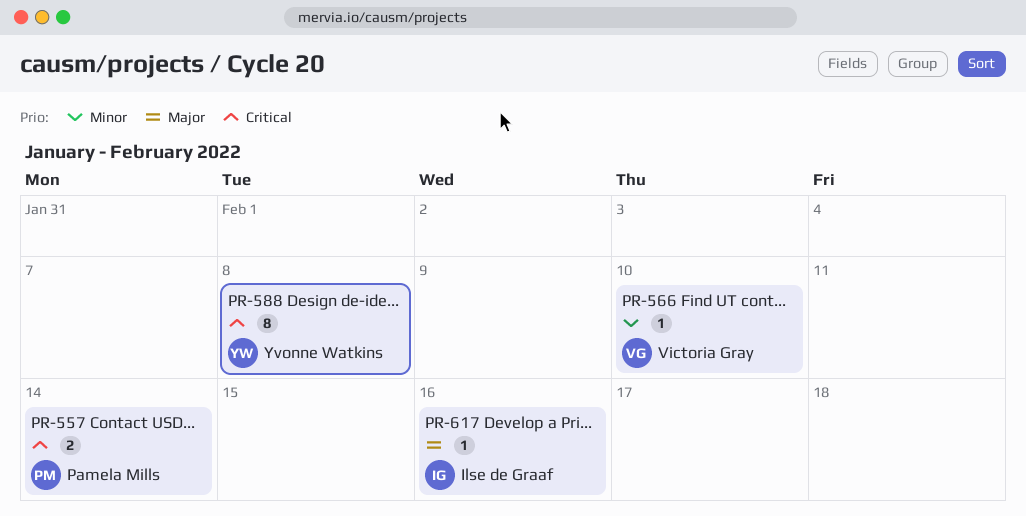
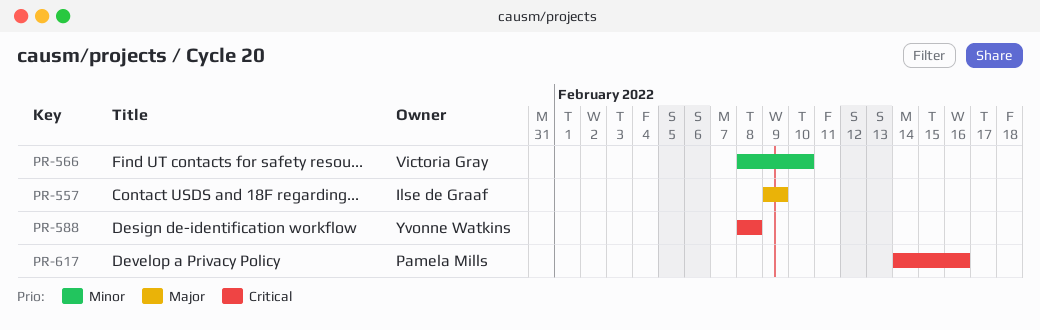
PR-557, owner: Pamela Mills -> Ilse de Graaf
PR-557, priority: Critical -> Major
PR-557, due: Feb 14 -> Feb 9
PR-617, owner: Ilse de Graaf -> Pamela Mills
PR-617, priority: Major -> Critical

